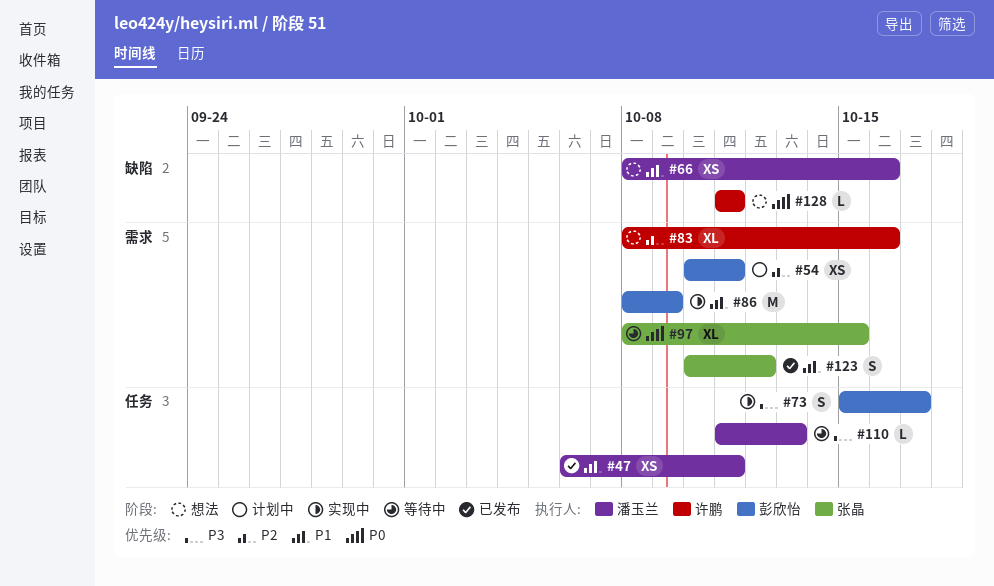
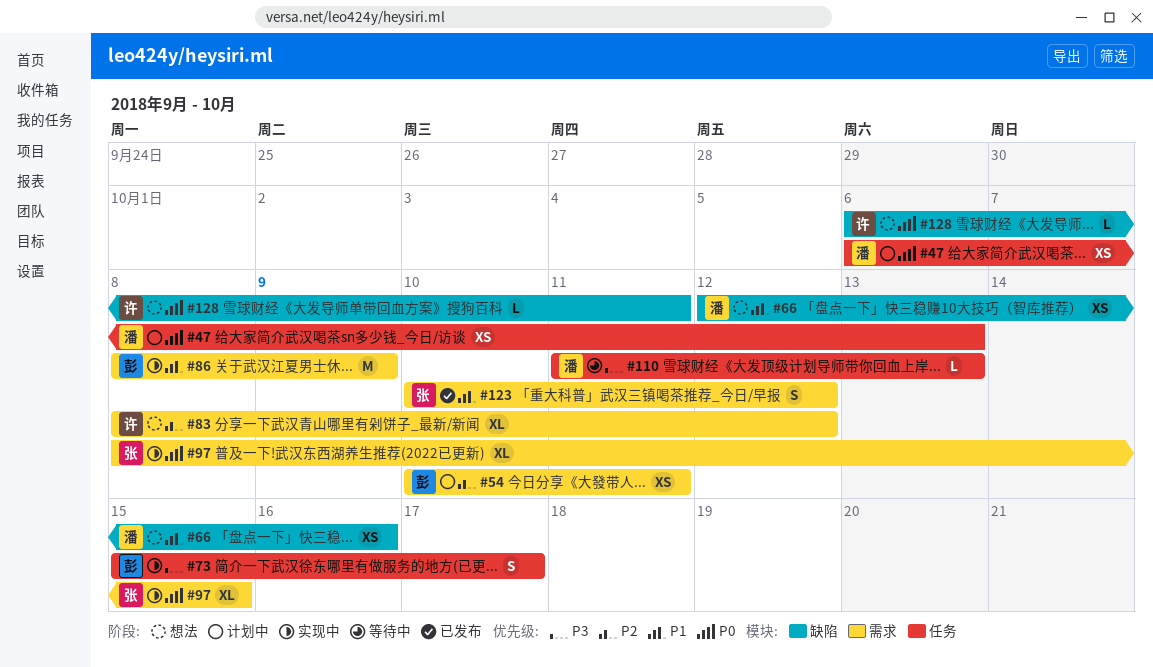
#47, status: 已发布 -> 计划中
#47, priority: P1 -> P0
#47, due: Oct 11 -> Oct 13
#66, start: Oct 8 -> Oct 12
#83, due: Oct 16 -> Oct 12
#97, status: 等待中 -> 实现中
#128, start: Oct 11 -> Oct 6

